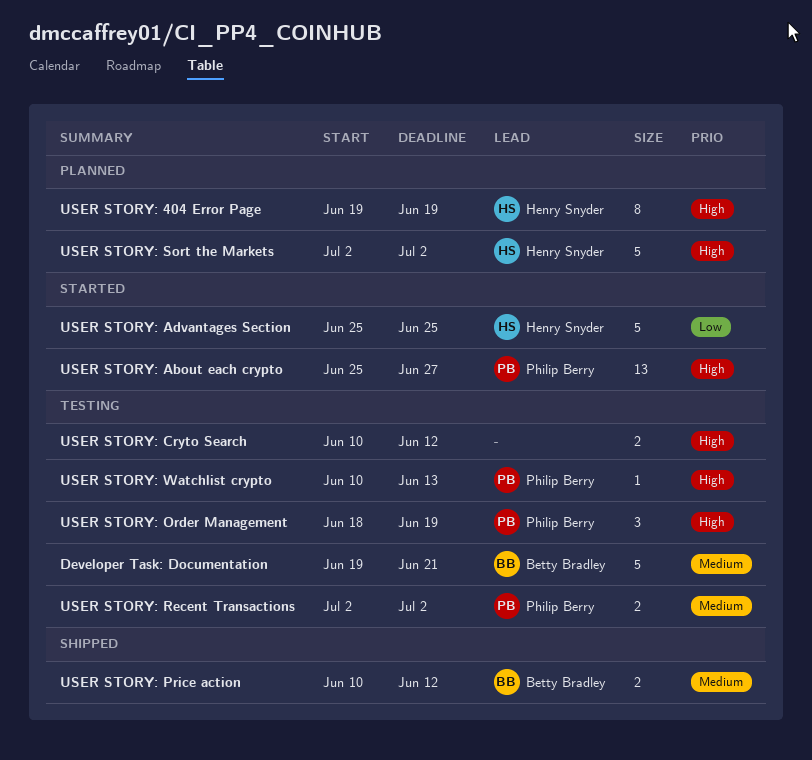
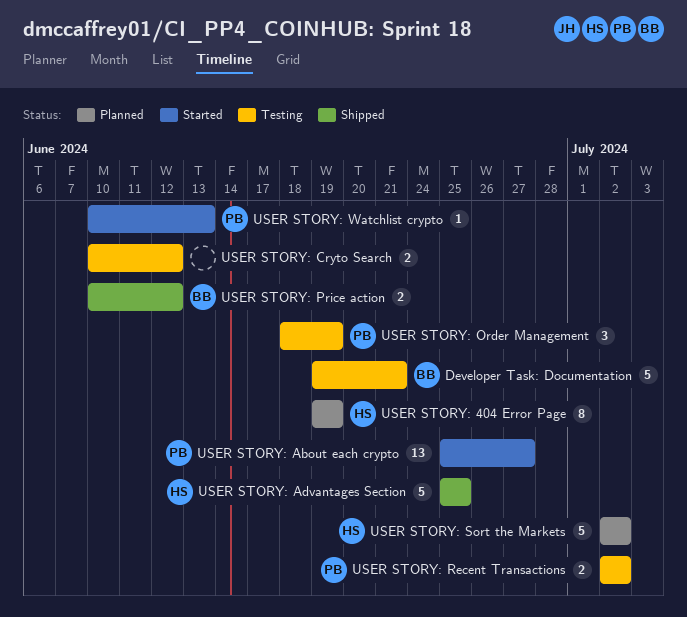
USER STORY: Advantages Section, status: Started -> Shipped
USER STORY: Watchlist crypto, status: Testing -> Started

